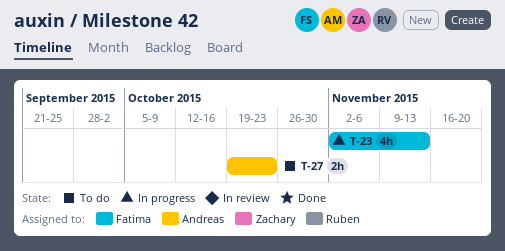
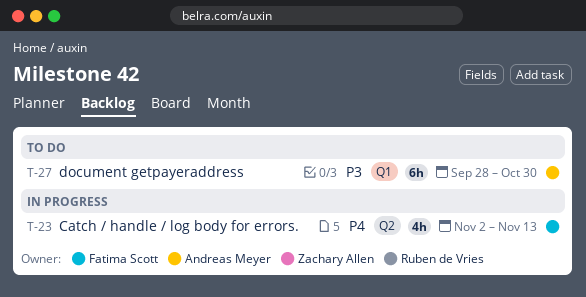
T-27, estimate: 2h -> 6h
T-27, start: Oct 19 -> Sep 28
T-27, due: Oct 23 -> Oct 30

